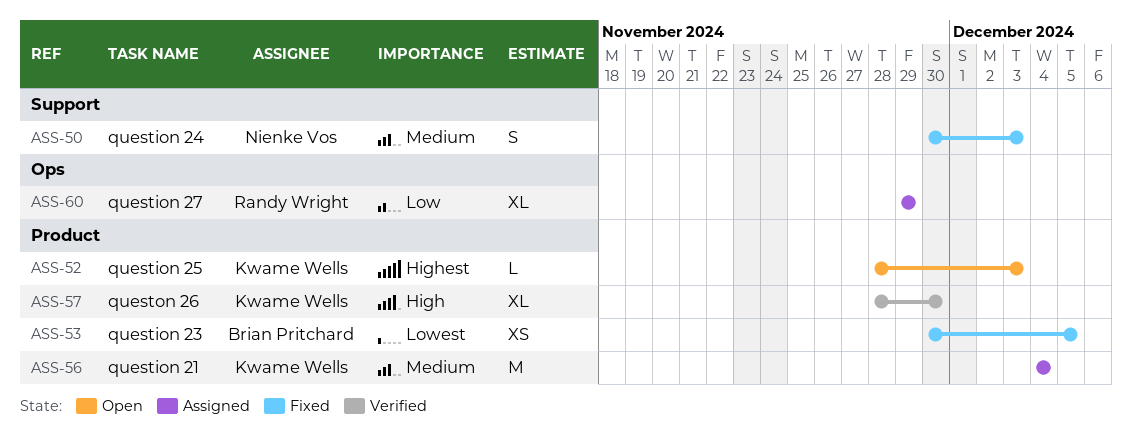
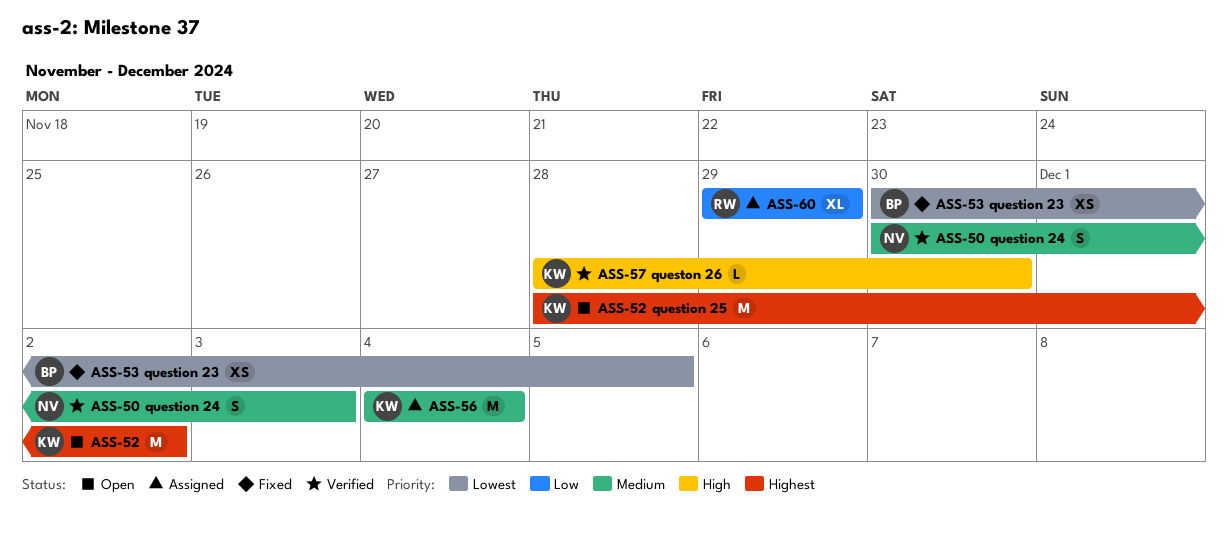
ASS-50, status: Fixed -> Verified
ASS-52, estimate: L -> M
ASS-52, due: Dec 3 -> Dec 2
ASS-57, estimate: XL -> L

